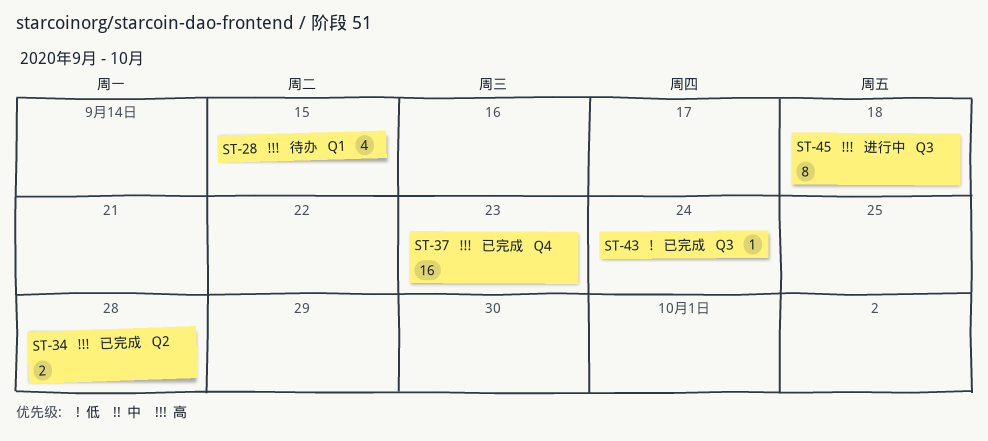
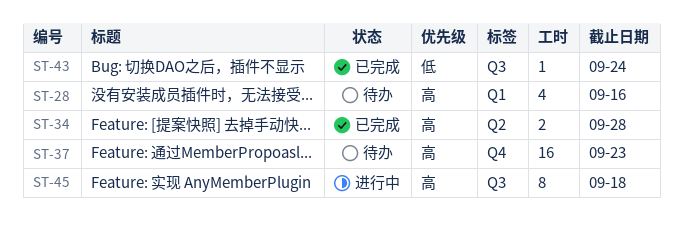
ST-28, due: Sep 15 -> Sep 16
ST-37, status: 已完成 -> 待办

